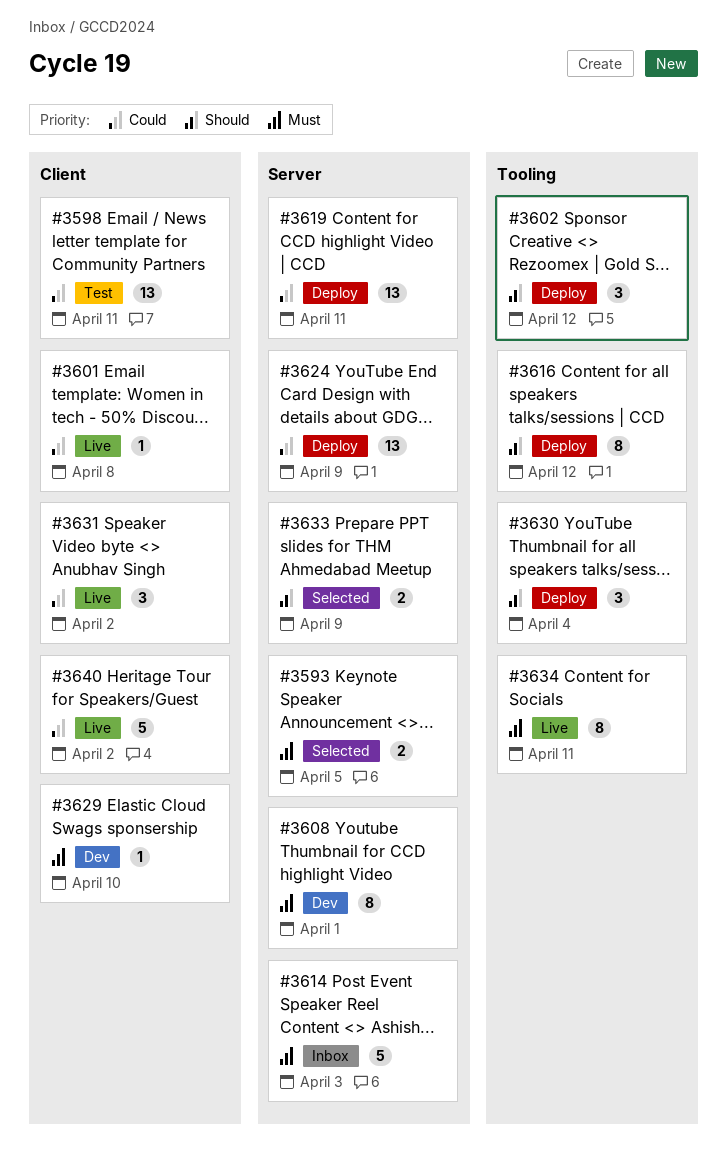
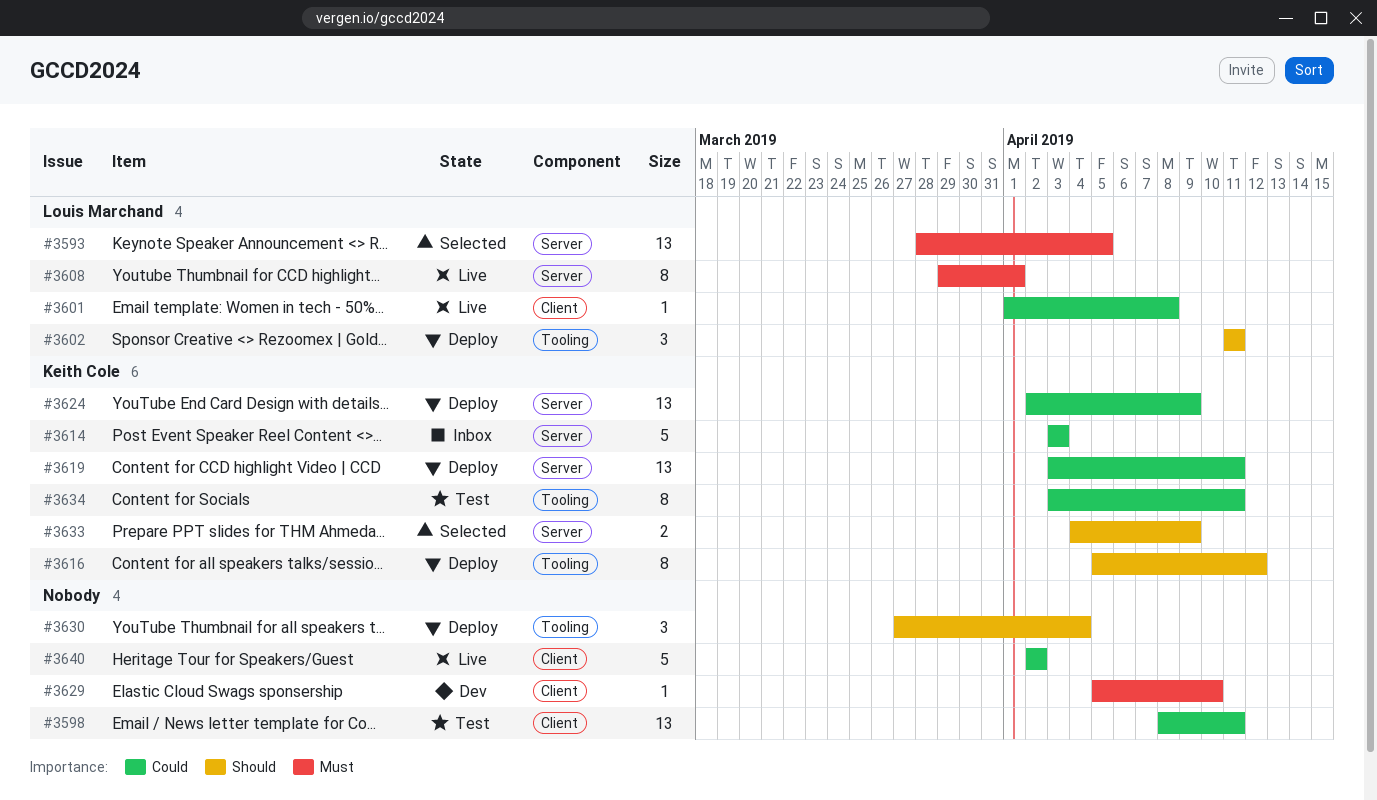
#3593, estimate: 2 -> 13
#3602, due: Apr 12 -> Apr 11
#3608, status: Dev -> Live
#3614, priority: Must -> Could
#3631: present -> none
#3634, status: Live -> Test
#3634, priority: Must -> Could

